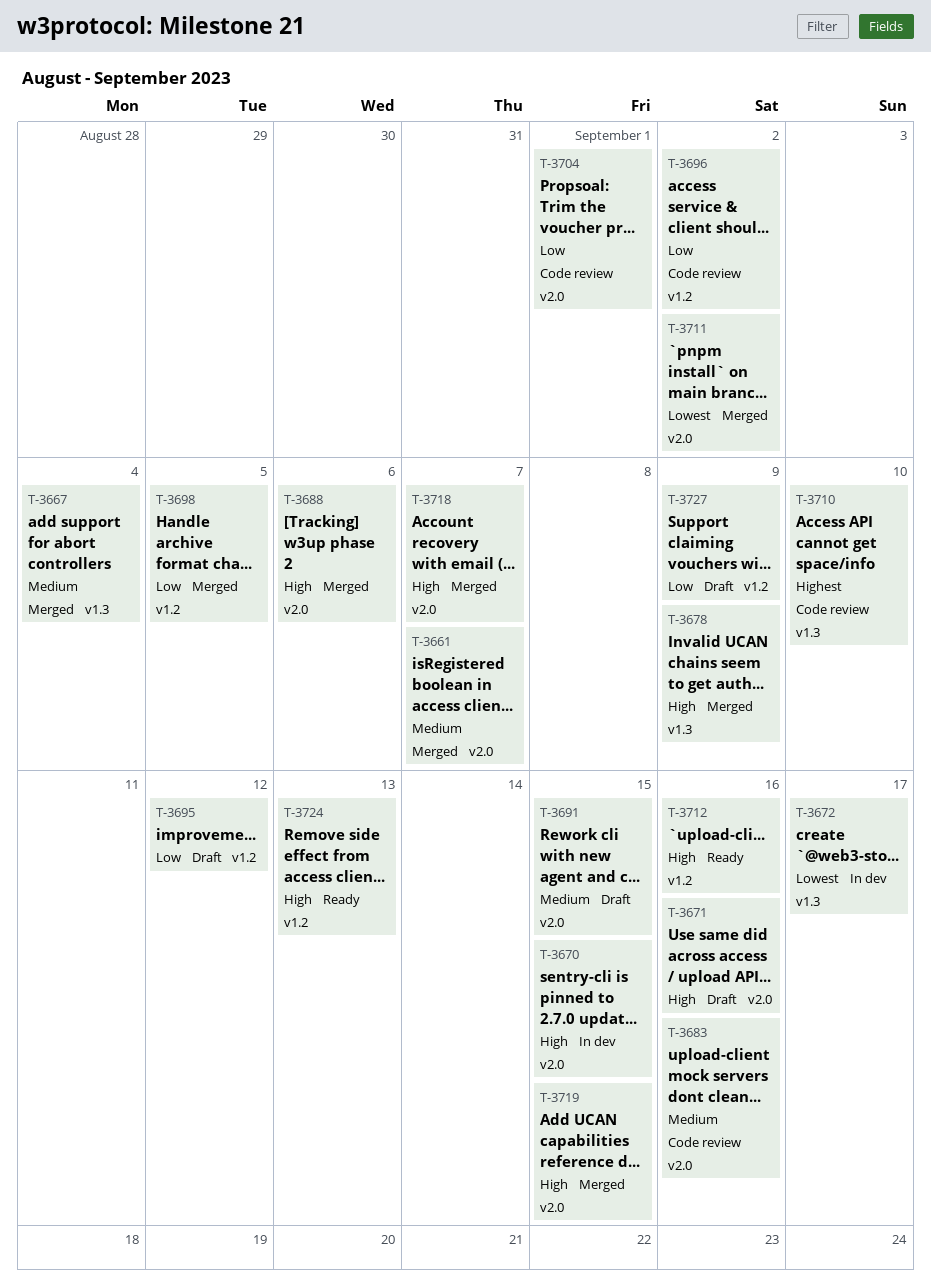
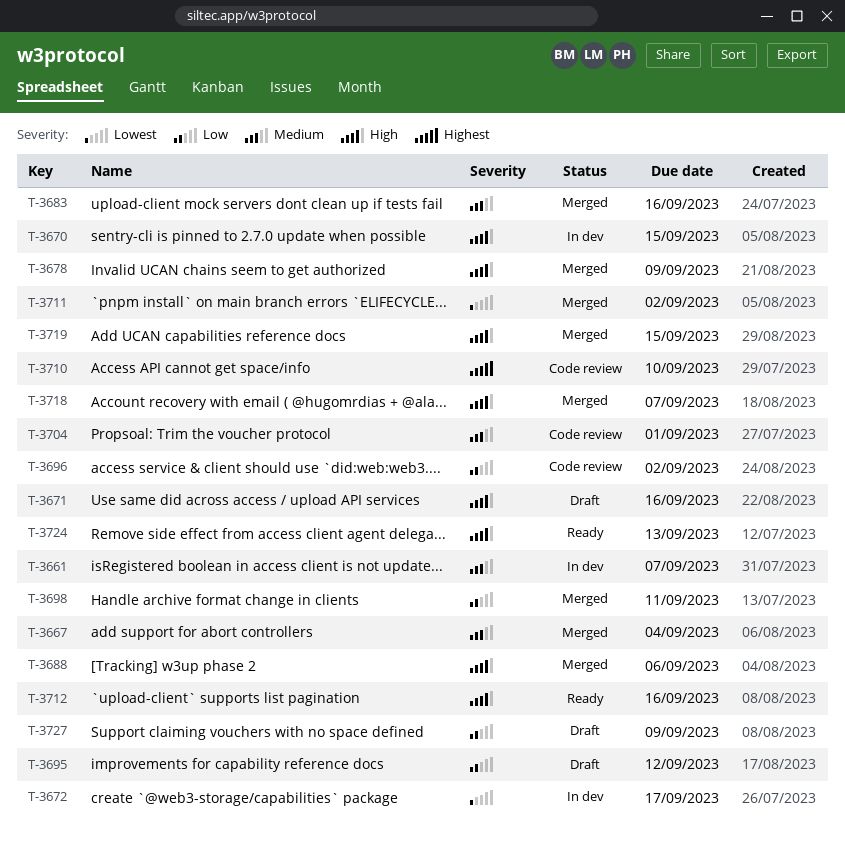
T-3661, status: Merged -> In dev
T-3683, status: Code review -> Merged
T-3691: present -> none
T-3698, due: Sep 5 -> Sep 11
T-3704, priority: Low -> Medium

